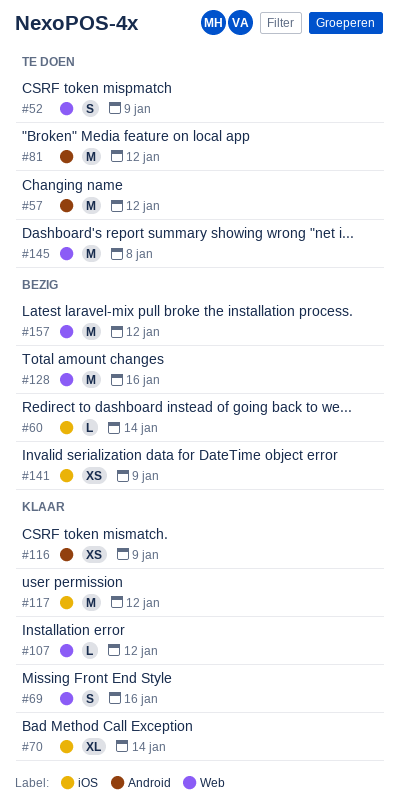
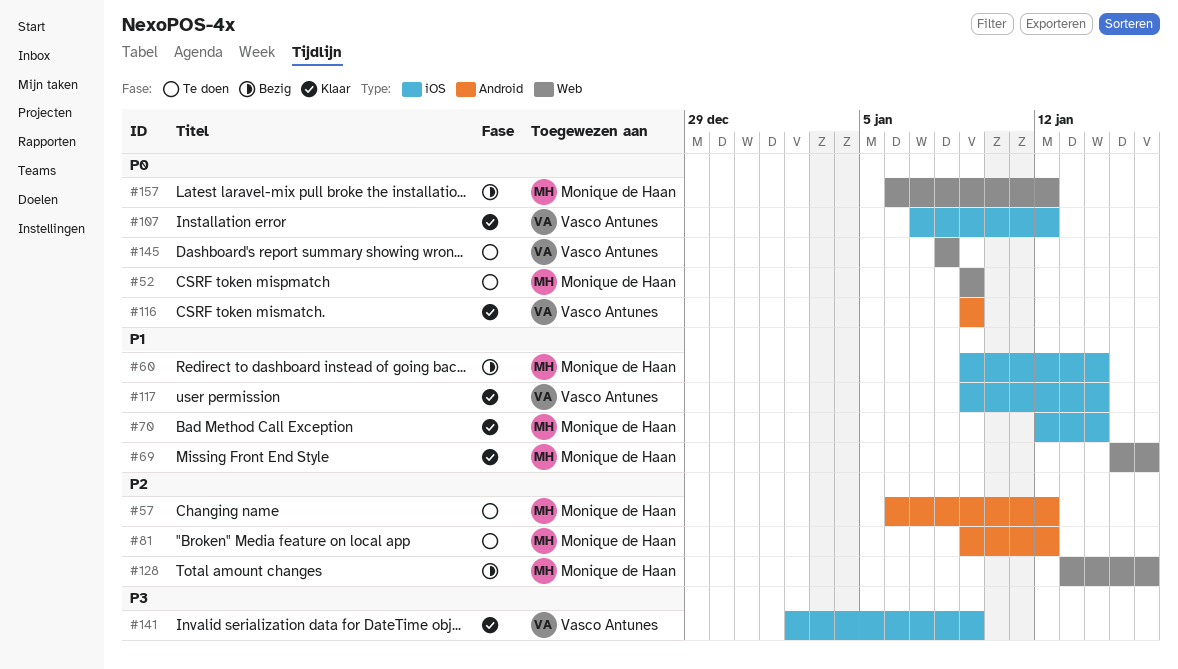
#107, label: Web -> iOS
#117, due: Jan 12 -> Jan 14
#141, status: Bezig -> Klaar

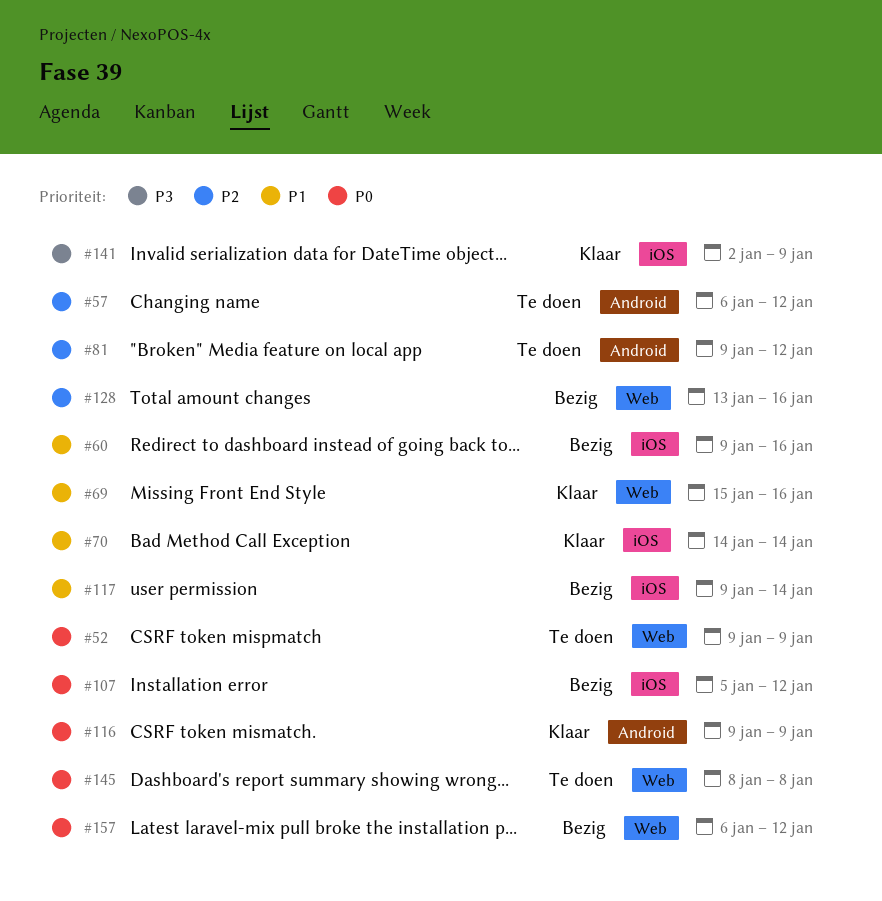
#60, due: Jan 14 -> Jan 16
#70, start: Jan 12 -> Jan 14
#107, status: Klaar -> Bezig
#107, start: Jan 7 -> Jan 5
#117, status: Klaar -> Bezig

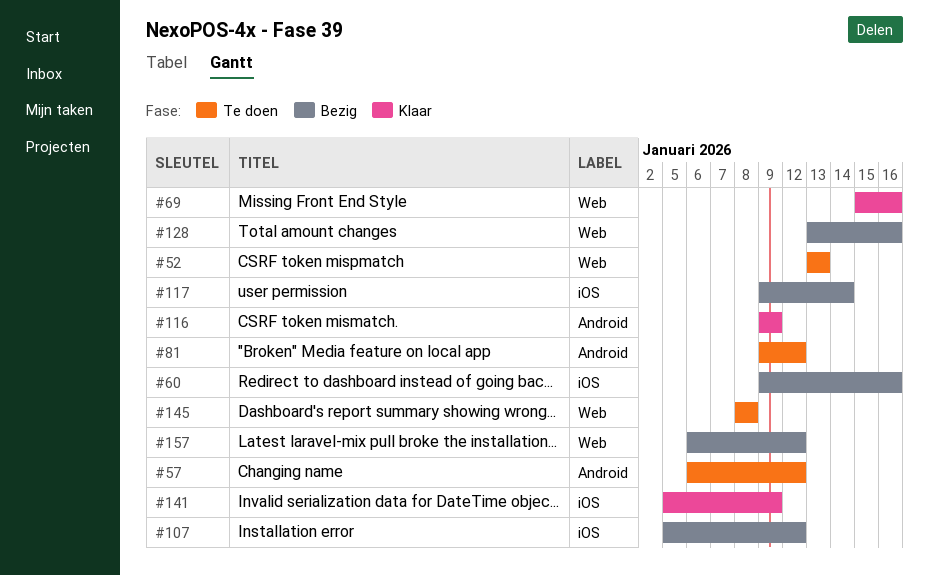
#52, start: Jan 9 -> Jan 13
#52, due: Jan 9 -> Jan 13
#70: present -> none
#141, start: Jan 2 -> Jan 5

